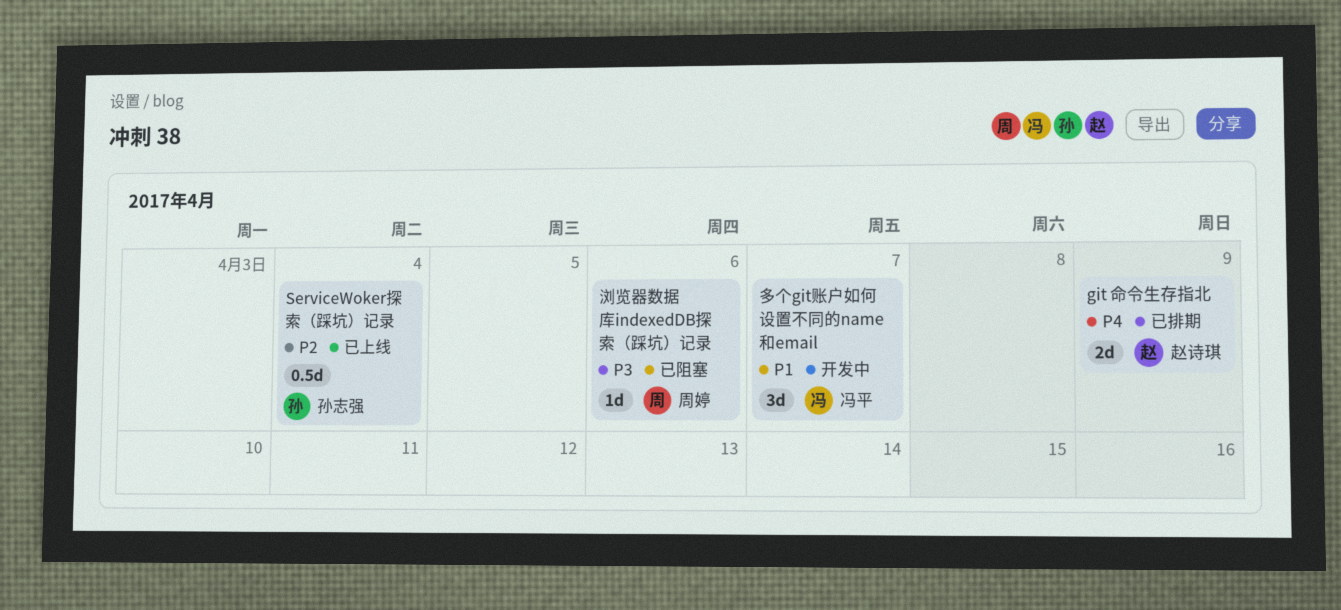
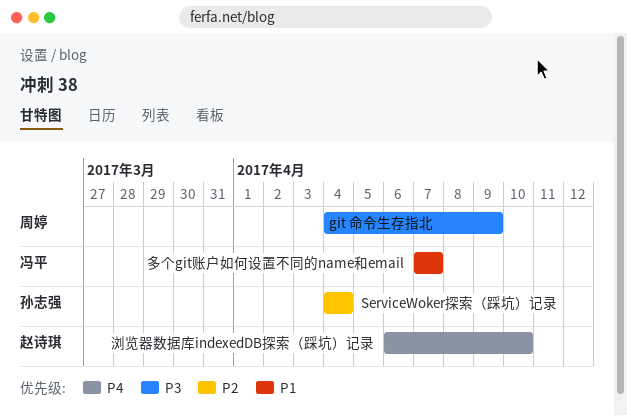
git 命令生存指北, owner: 赵诗琪 -> 周婷
git 命令生存指北, priority: P4 -> P3
浏览器数据库indexedDB探索（踩坑）记录, owner: 周婷 -> 赵诗琪
浏览器数据库indexedDB探索（踩坑）记录, priority: P3 -> P4
浏览器数据库indexedDB探索（踩坑）记录, due: Apr 6 -> Apr 10

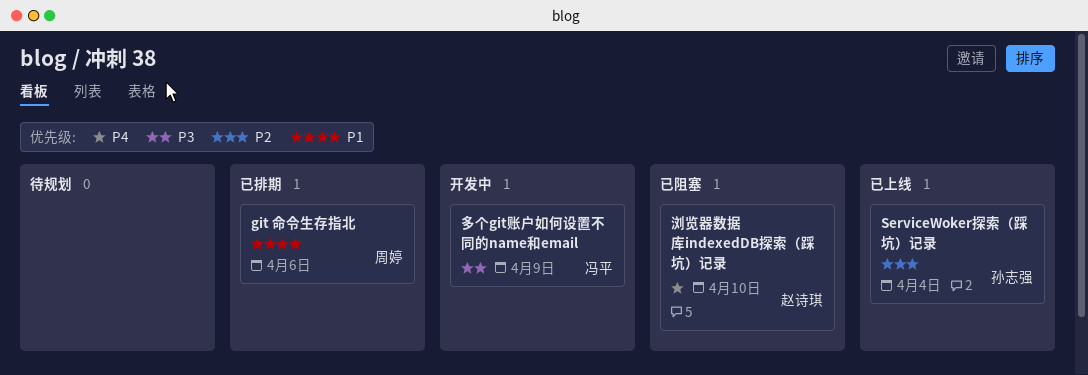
git 命令生存指北, priority: P3 -> P1
git 命令生存指北, due: Apr 9 -> Apr 6
多个git账户如何设置不同的name和email, priority: P1 -> P3
多个git账户如何设置不同的name和email, due: Apr 7 -> Apr 9

